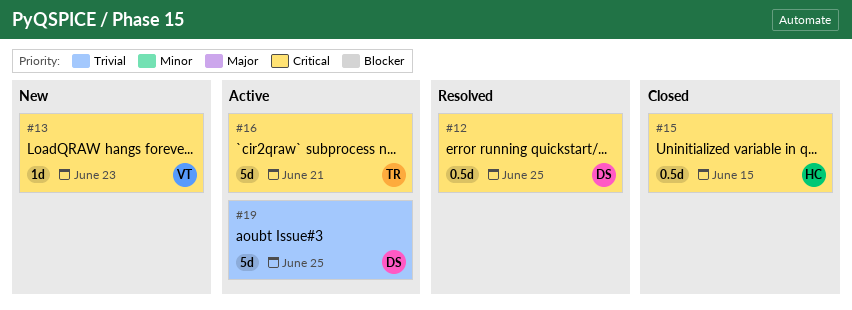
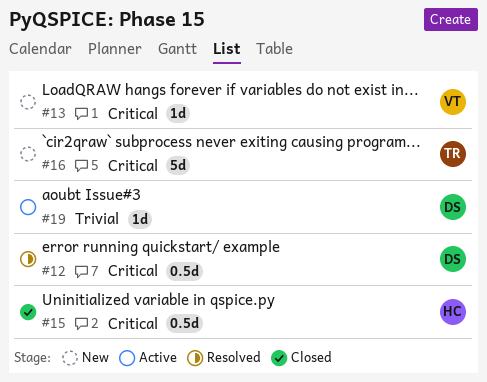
#16, status: Active -> New
#19, estimate: 5d -> 1d

